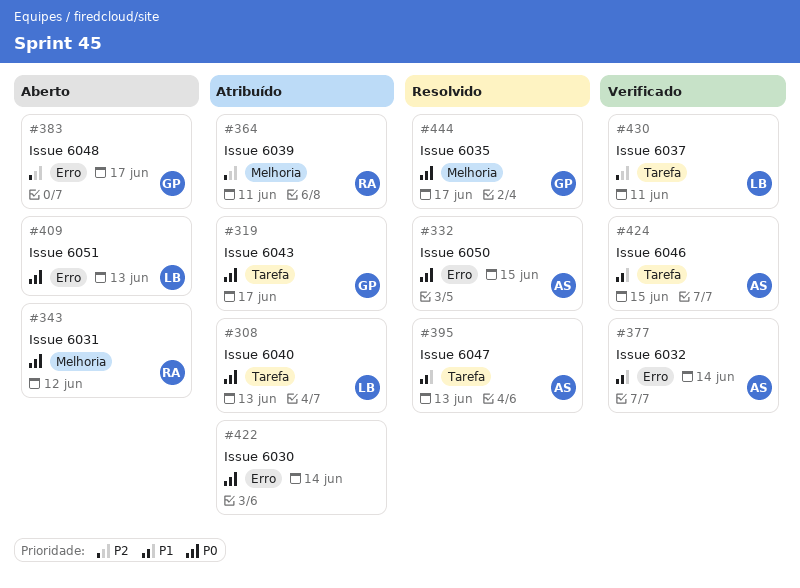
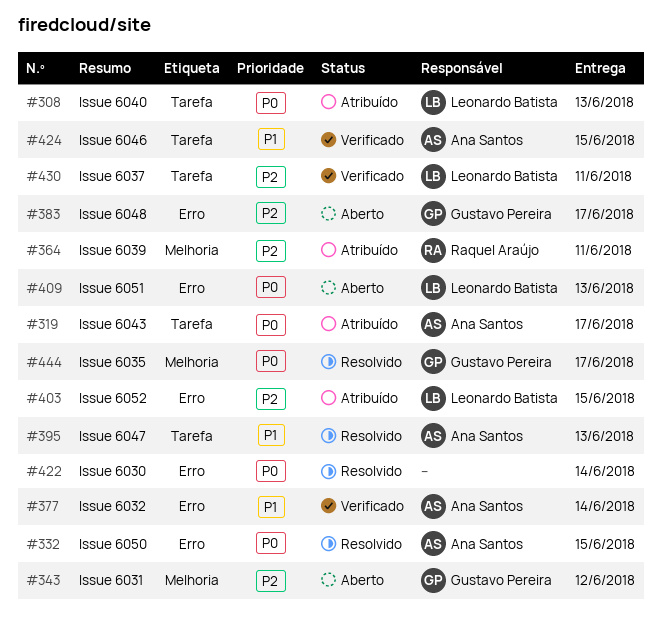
#319, owner: Gustavo Pereira -> Ana Santos
#343, owner: Raquel Araújo -> Gustavo Pereira
#343, priority: P0 -> P2
#403: none -> present
#422, status: Atribuído -> Resolvido

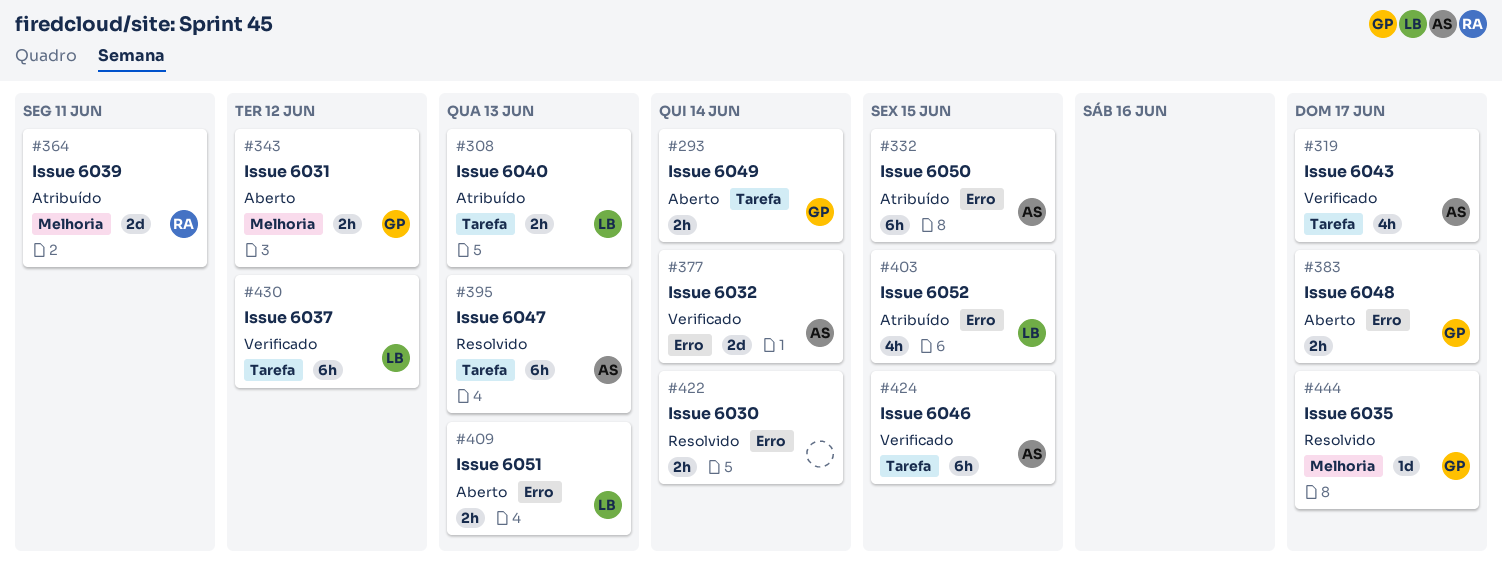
#293: none -> present
#319, status: Atribuído -> Verificado
#332, status: Resolvido -> Atribuído
#430, due: Jun 11 -> Jun 12

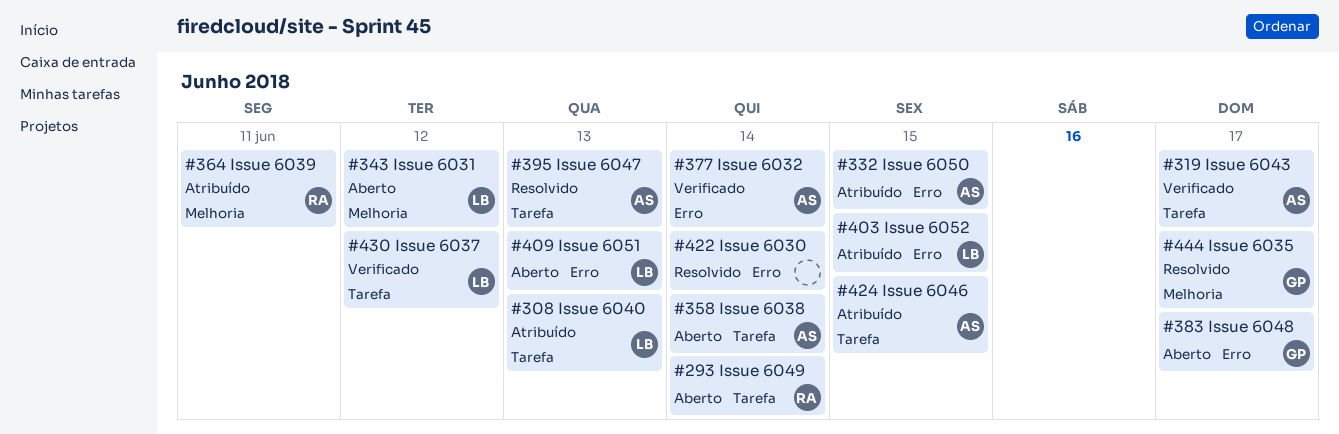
#293, owner: GP -> RA
#343, owner: GP -> LB
#358: none -> present
#424, status: Verificado -> Atribuído

